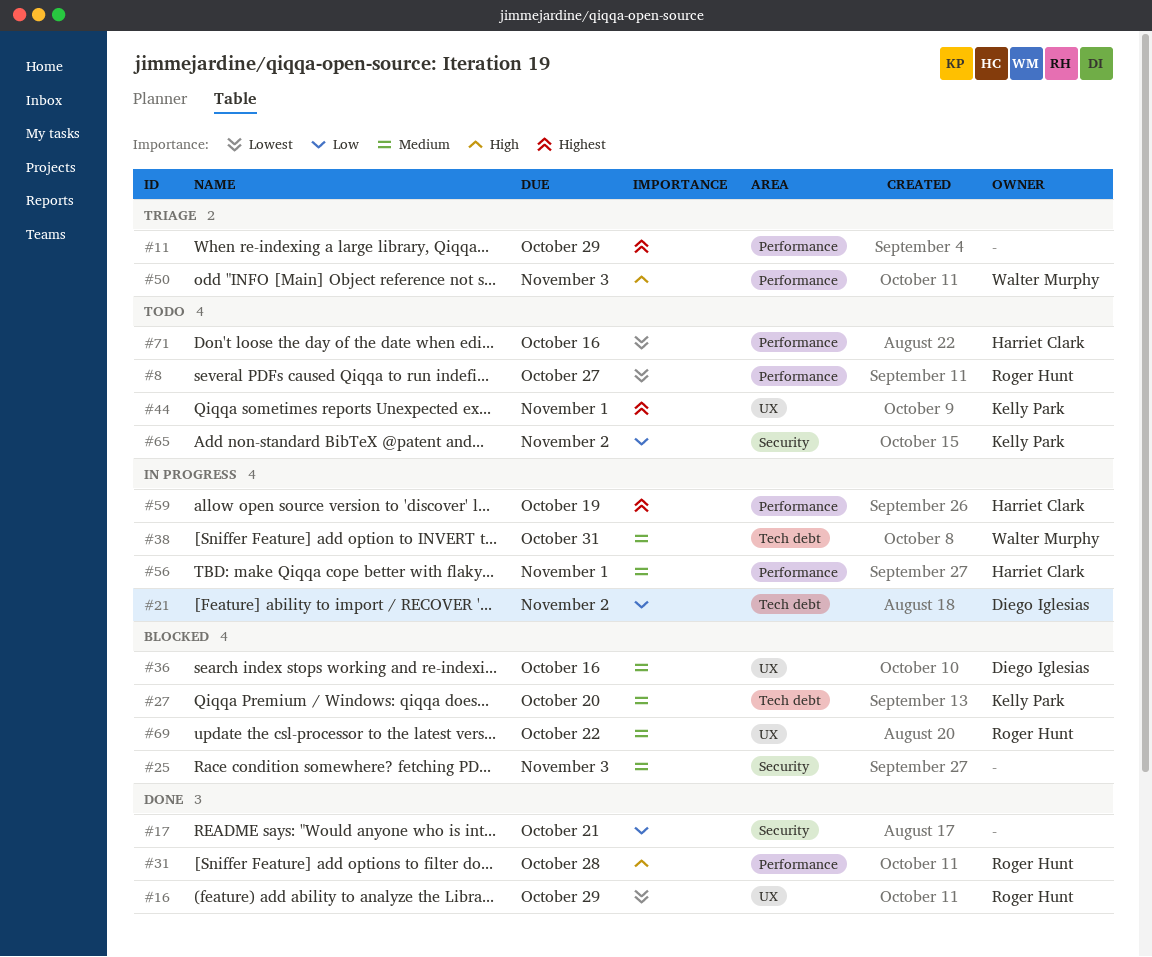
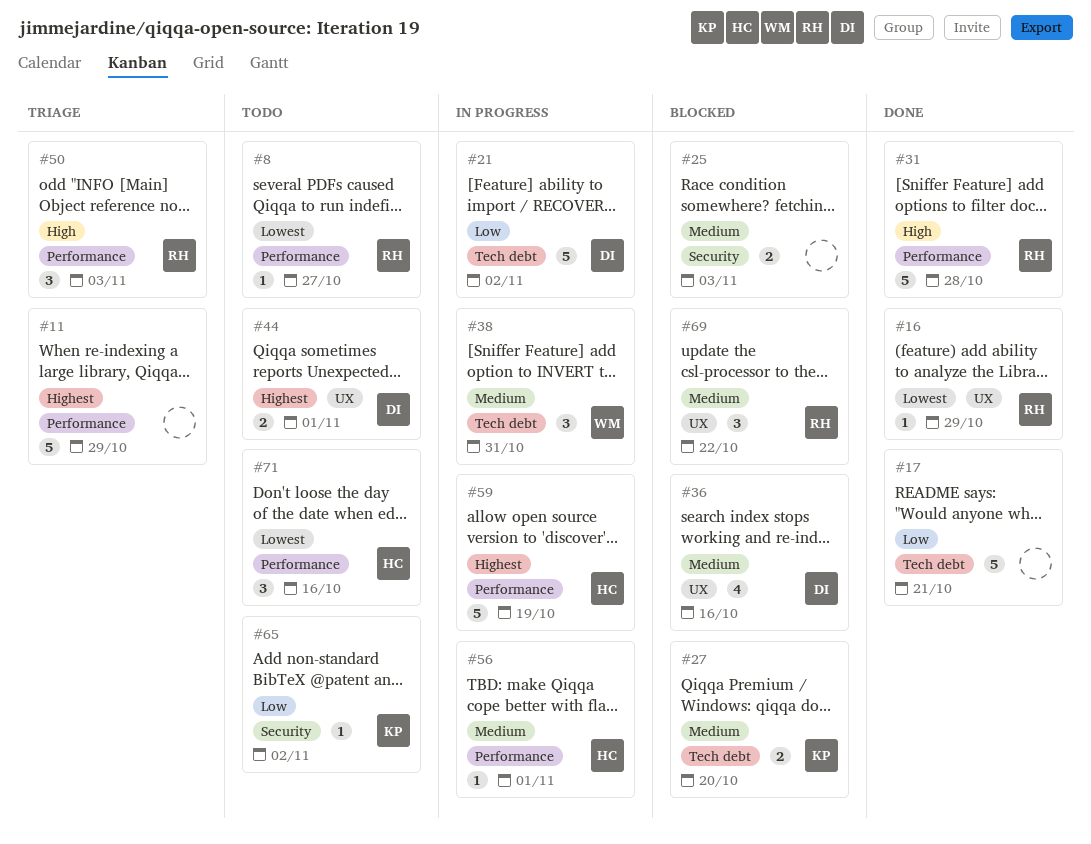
#17, label: Security -> Tech debt
#44, owner: Kelly Park -> Diego Iglesias
#50, owner: Walter Murphy -> Roger Hunt

